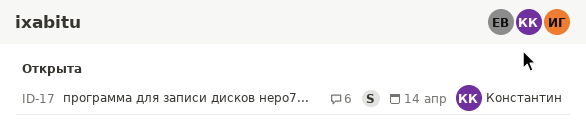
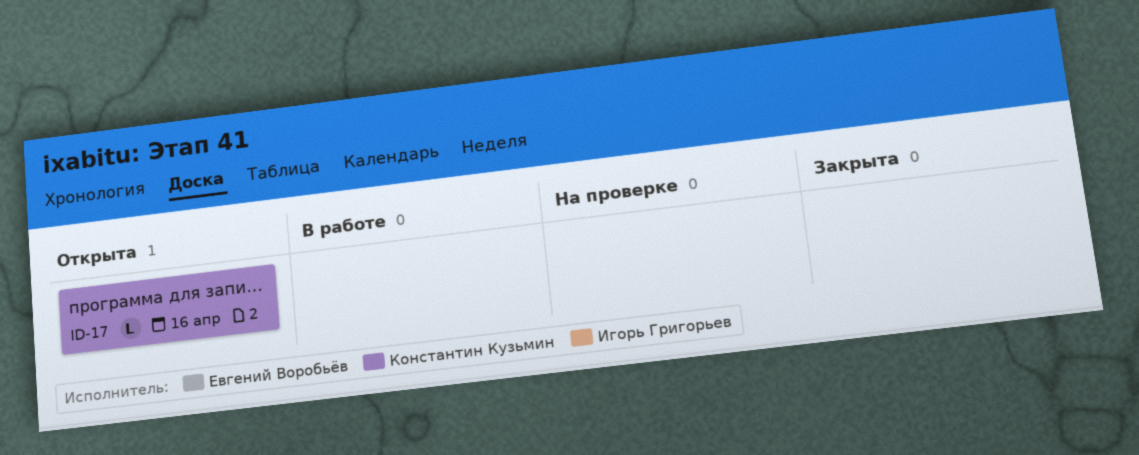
ID-17, estimate: S -> L
ID-17, due: Apr 14 -> Apr 16

